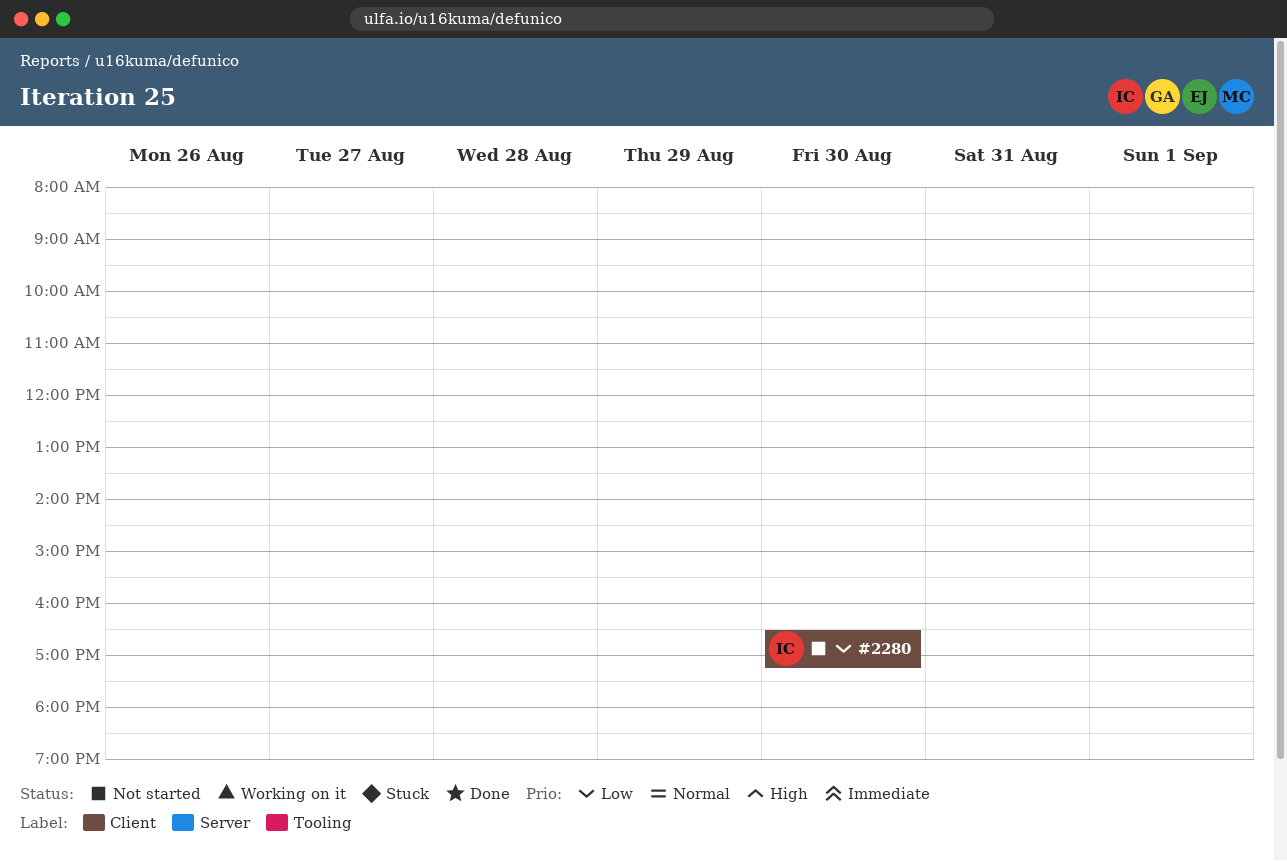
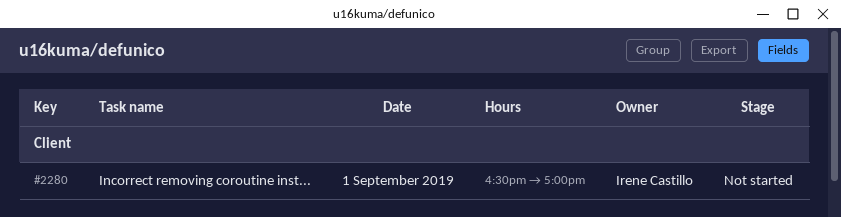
#2280, day: Aug 30 -> Sep 1
#2280, ends: 17:15 -> 17:00

